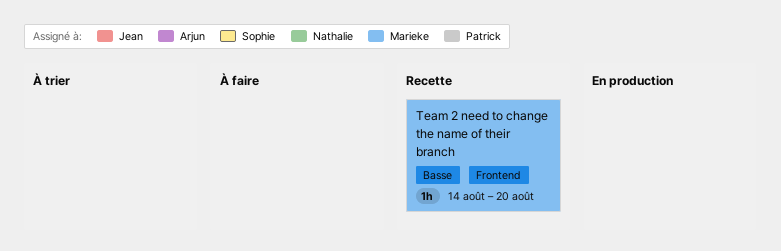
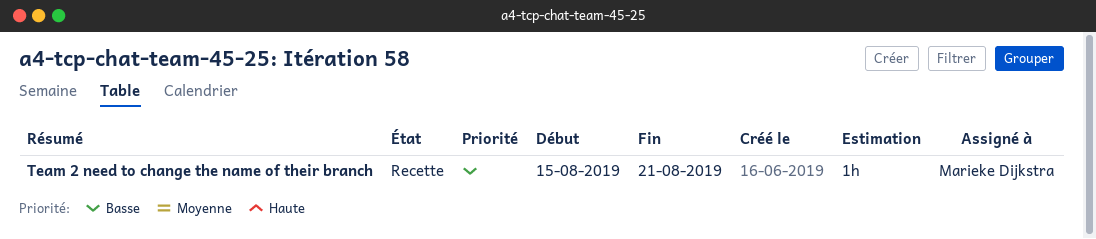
Team 2 need to change the name of their branch, start: Aug 14 -> Aug 15
Team 2 need to change the name of their branch, due: Aug 20 -> Aug 21

